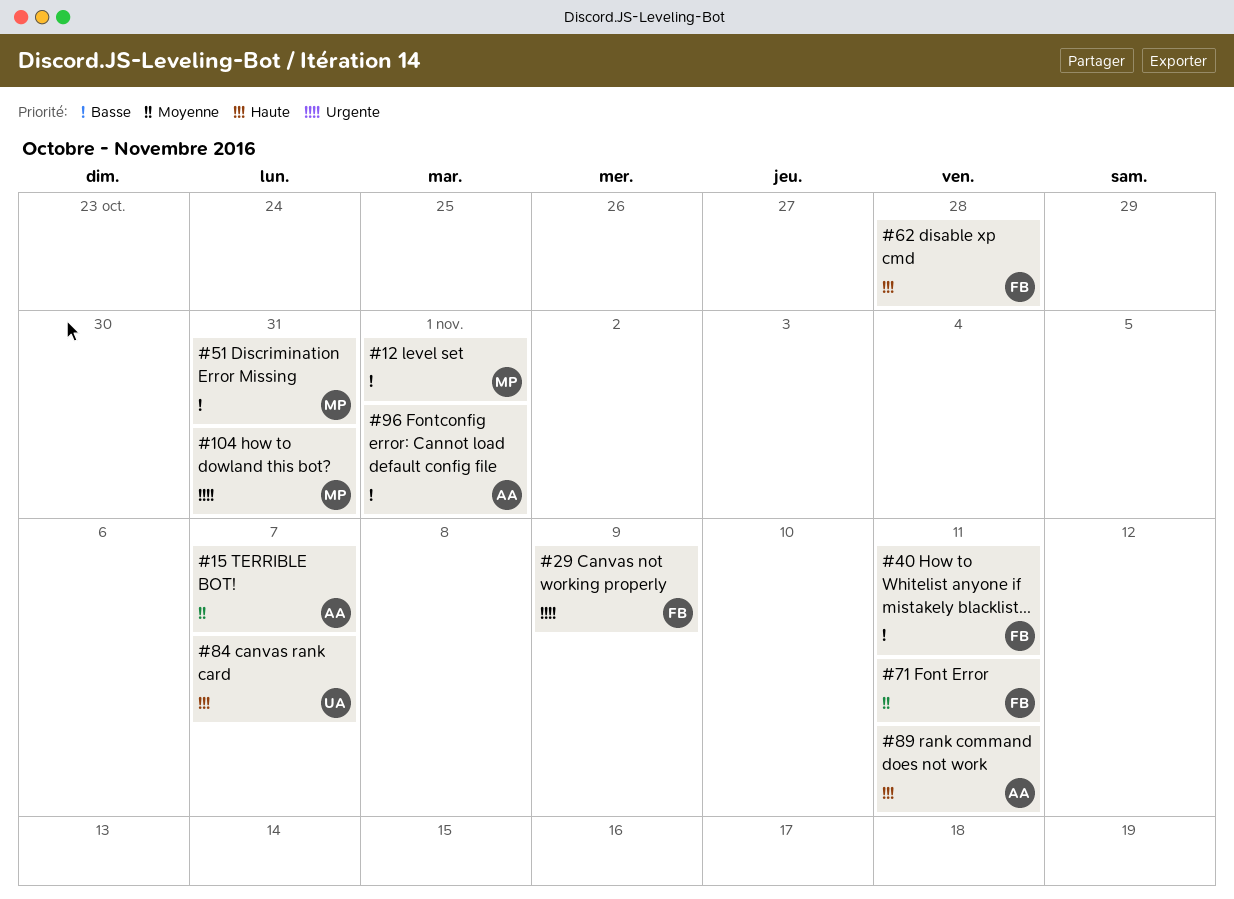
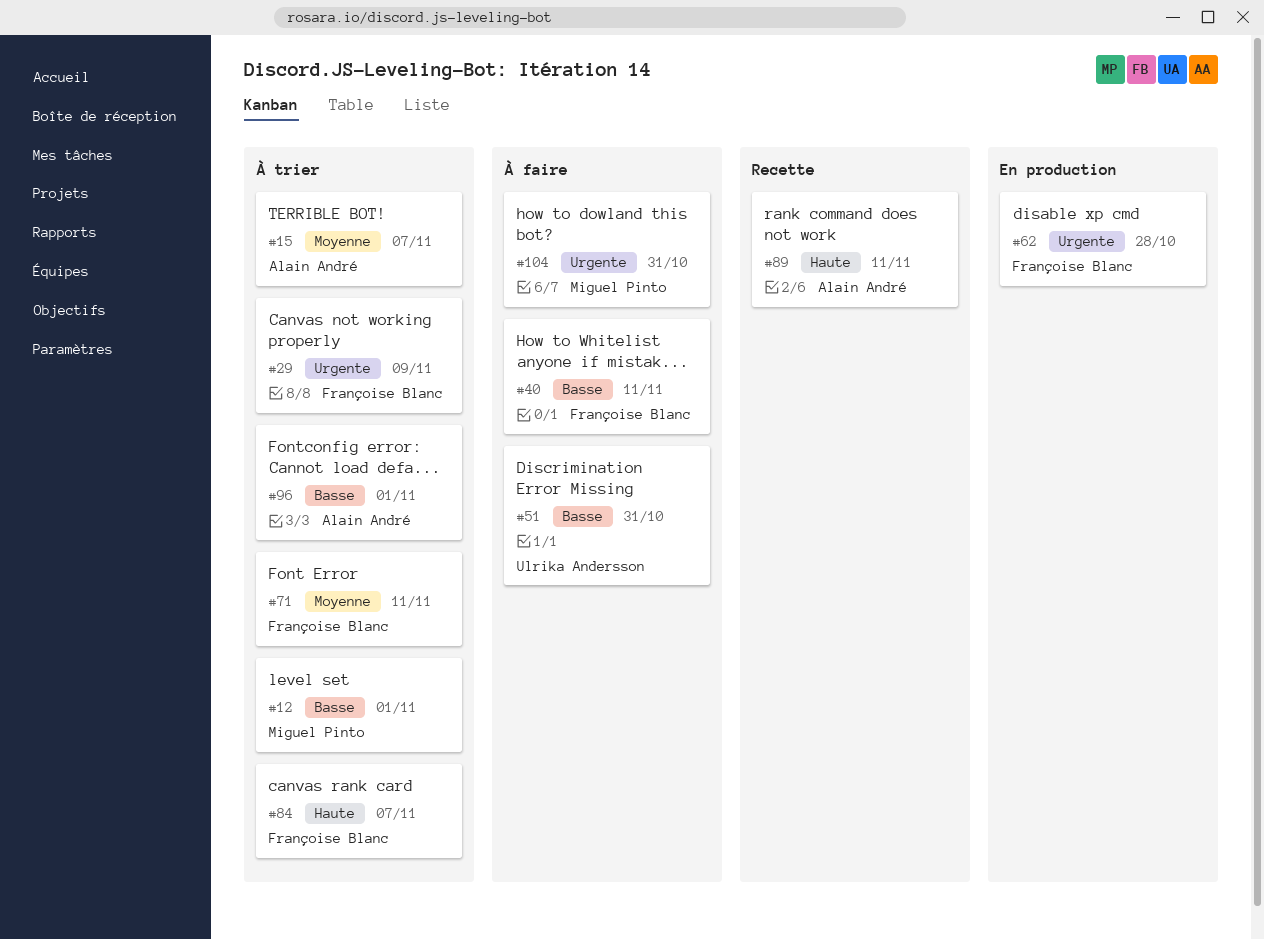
#51, owner: Miguel Pinto -> Ulrika Andersson
#62, priority: Haute -> Urgente
#84, owner: Ulrika Andersson -> Françoise Blanc

